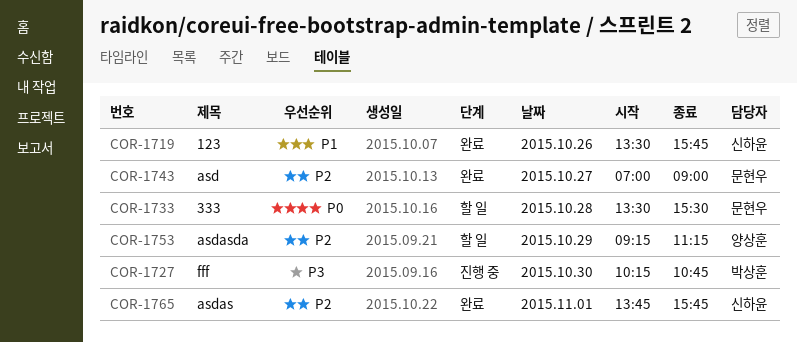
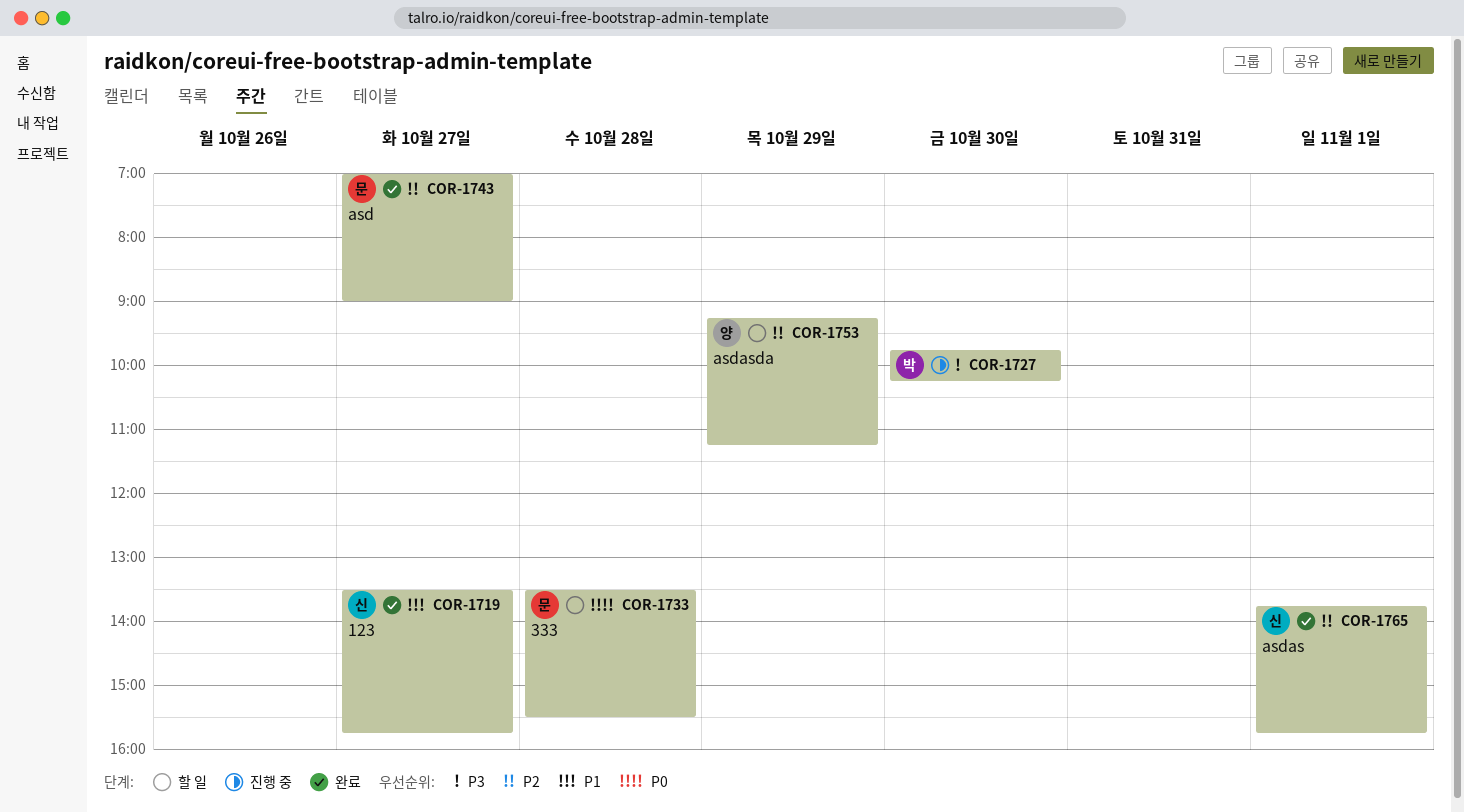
COR-1719, day: Oct 26 -> Oct 27
COR-1727, begins: 10:15 -> 09:45
COR-1727, ends: 10:45 -> 10:15

